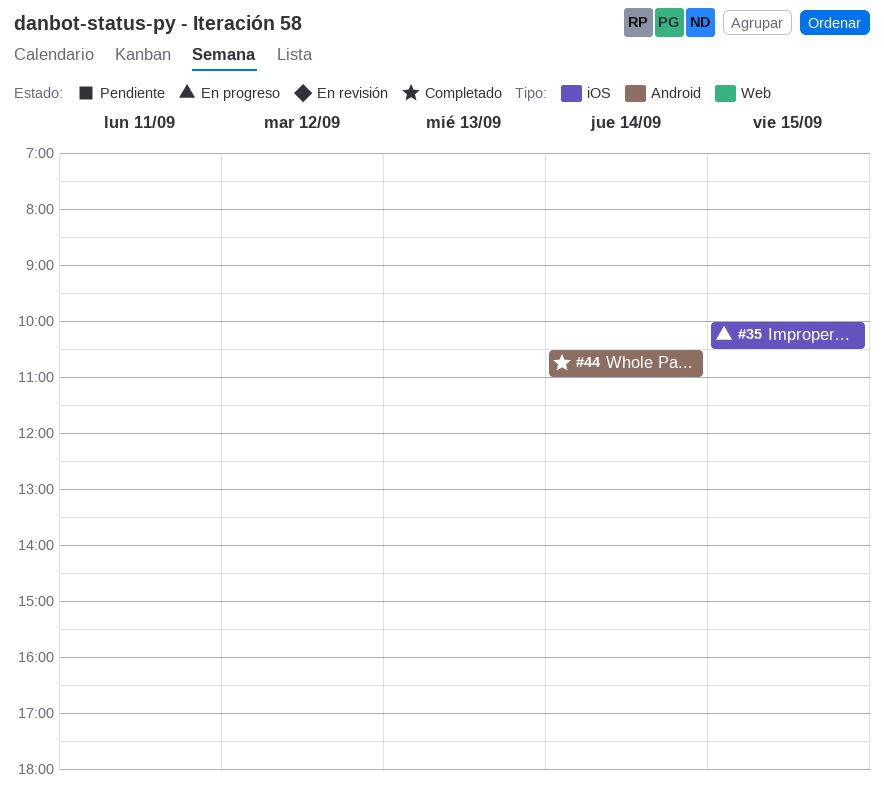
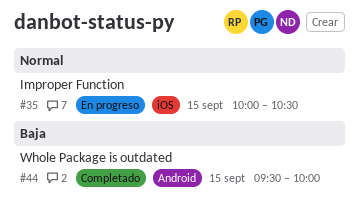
#44, day: Sep 14 -> Sep 15
#44, begins: 10:30 -> 09:30
#44, ends: 11:00 -> 10:00

